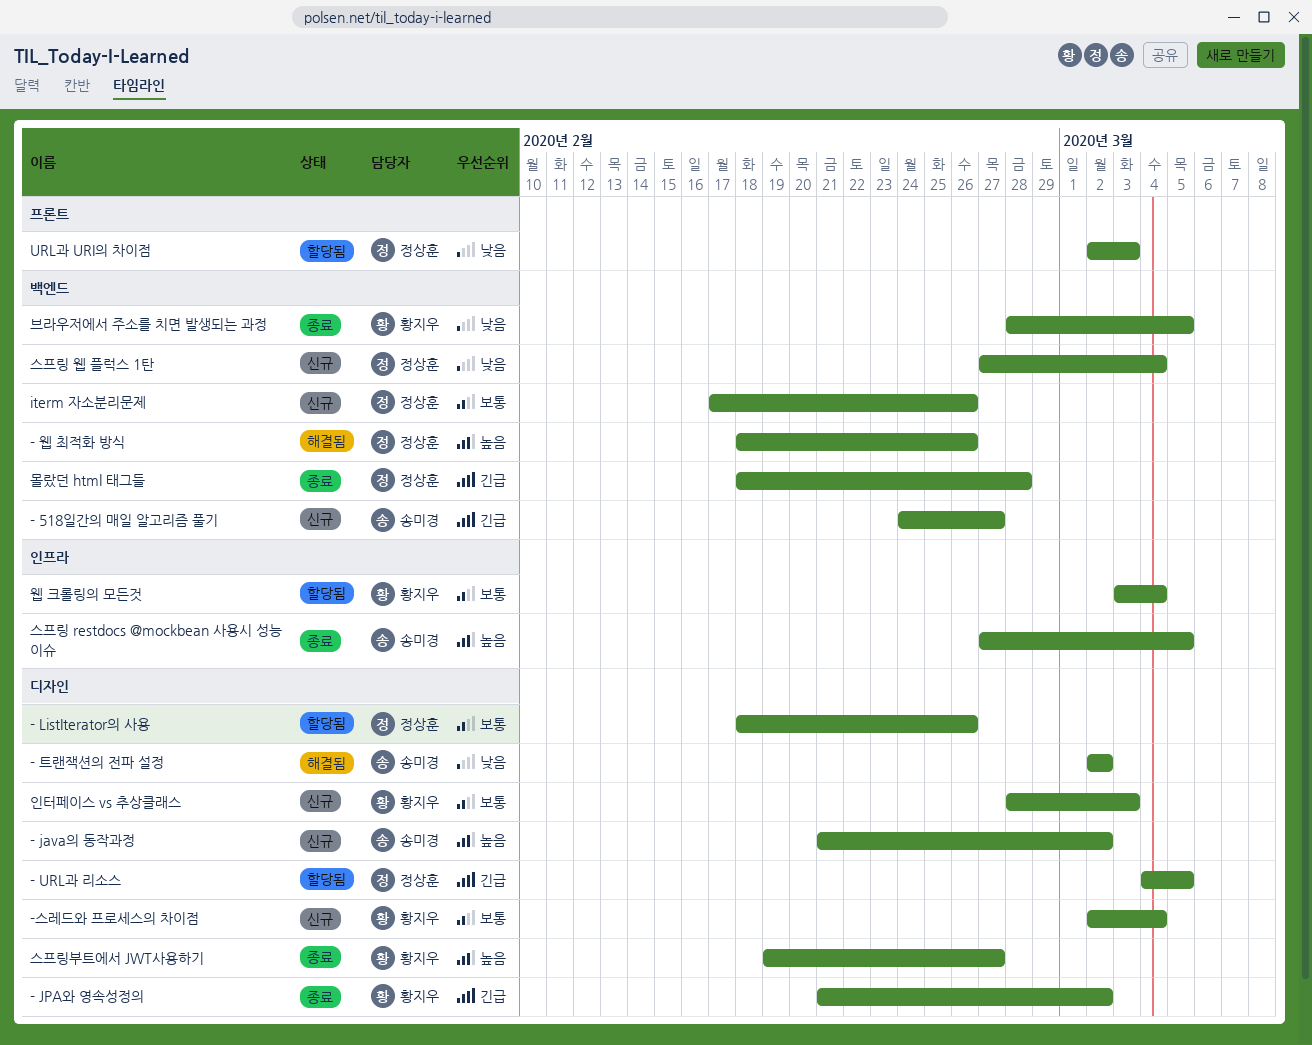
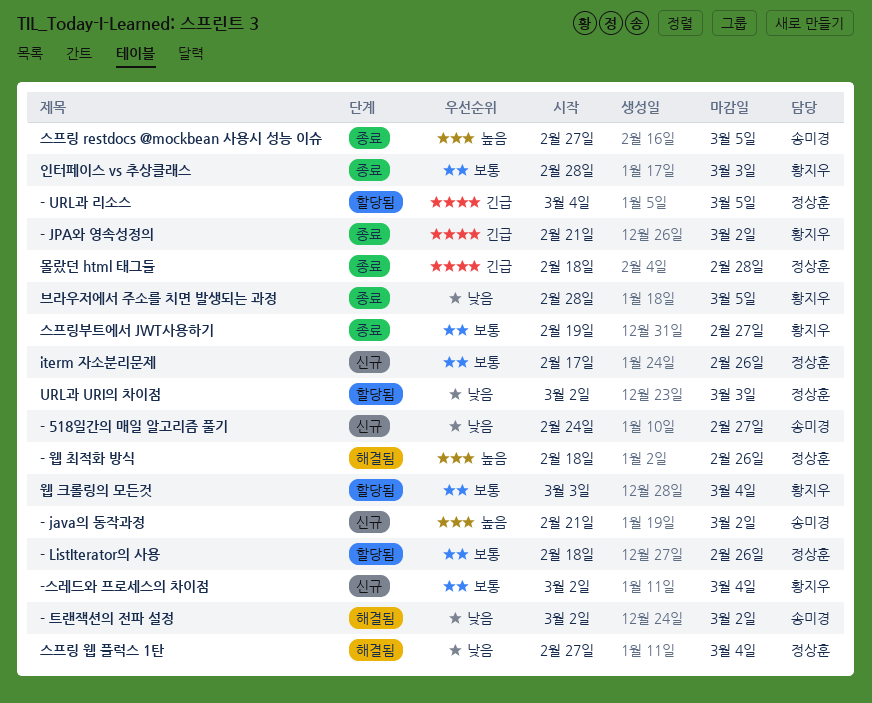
- 518일간의 매일 알고리즘 풀기, priority: 긴급 -> 낮음
스프링 웹 플럭스 1탄, status: 신규 -> 해결됨
스프링부트에서 JWT사용하기, priority: 높음 -> 보통
인터페이스 vs 추상클래스, status: 신규 -> 종료

